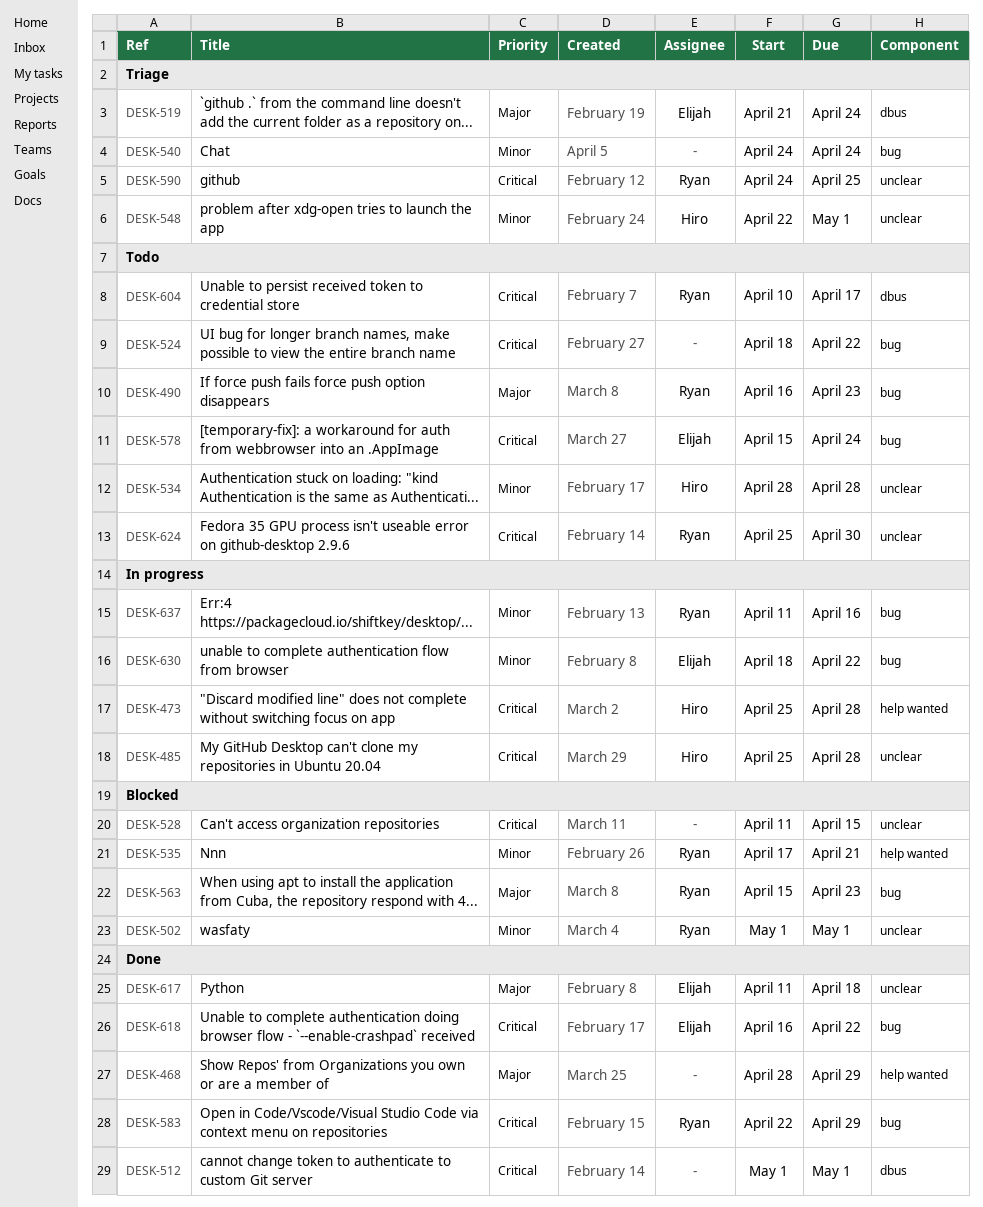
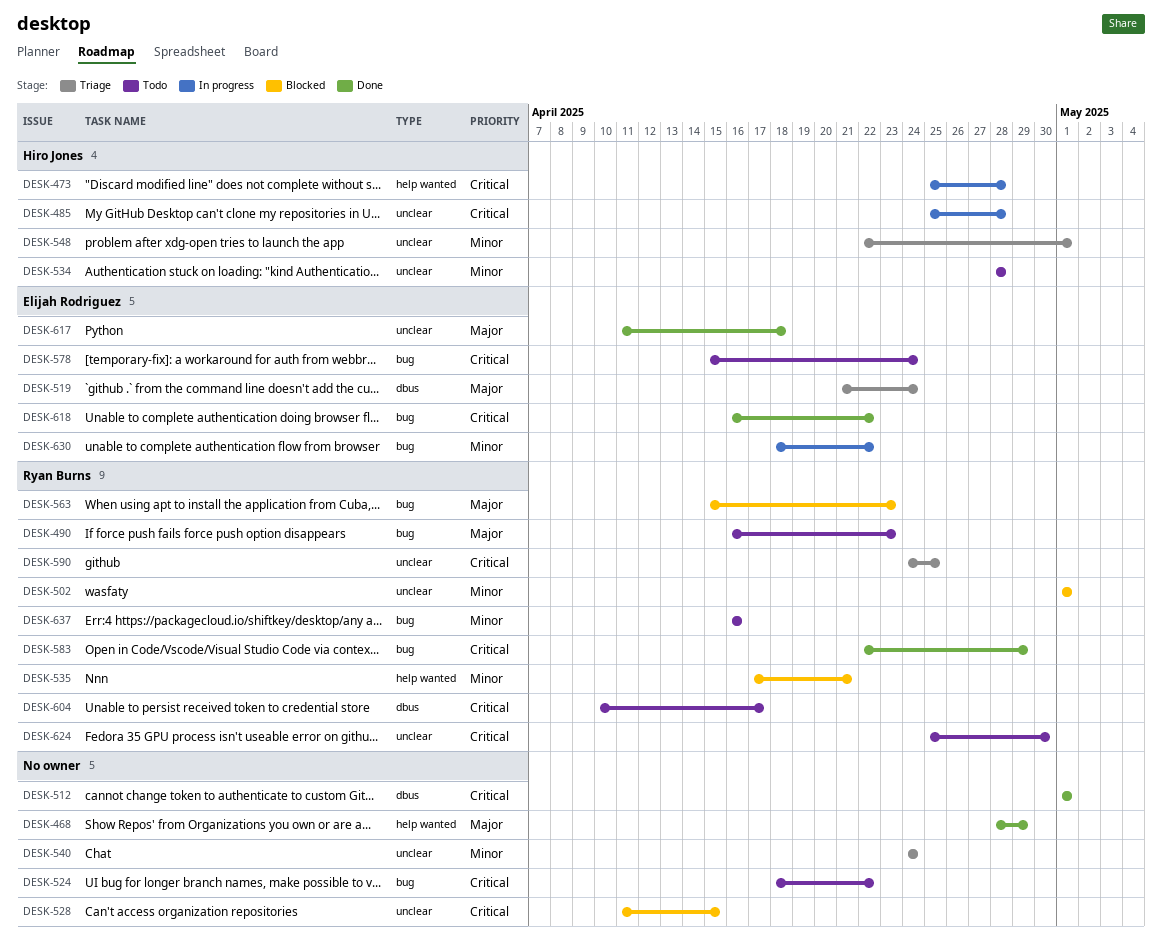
DESK-540, label: bug -> unclear
DESK-637, status: In progress -> Todo
DESK-637, start: Apr 11 -> Apr 16

